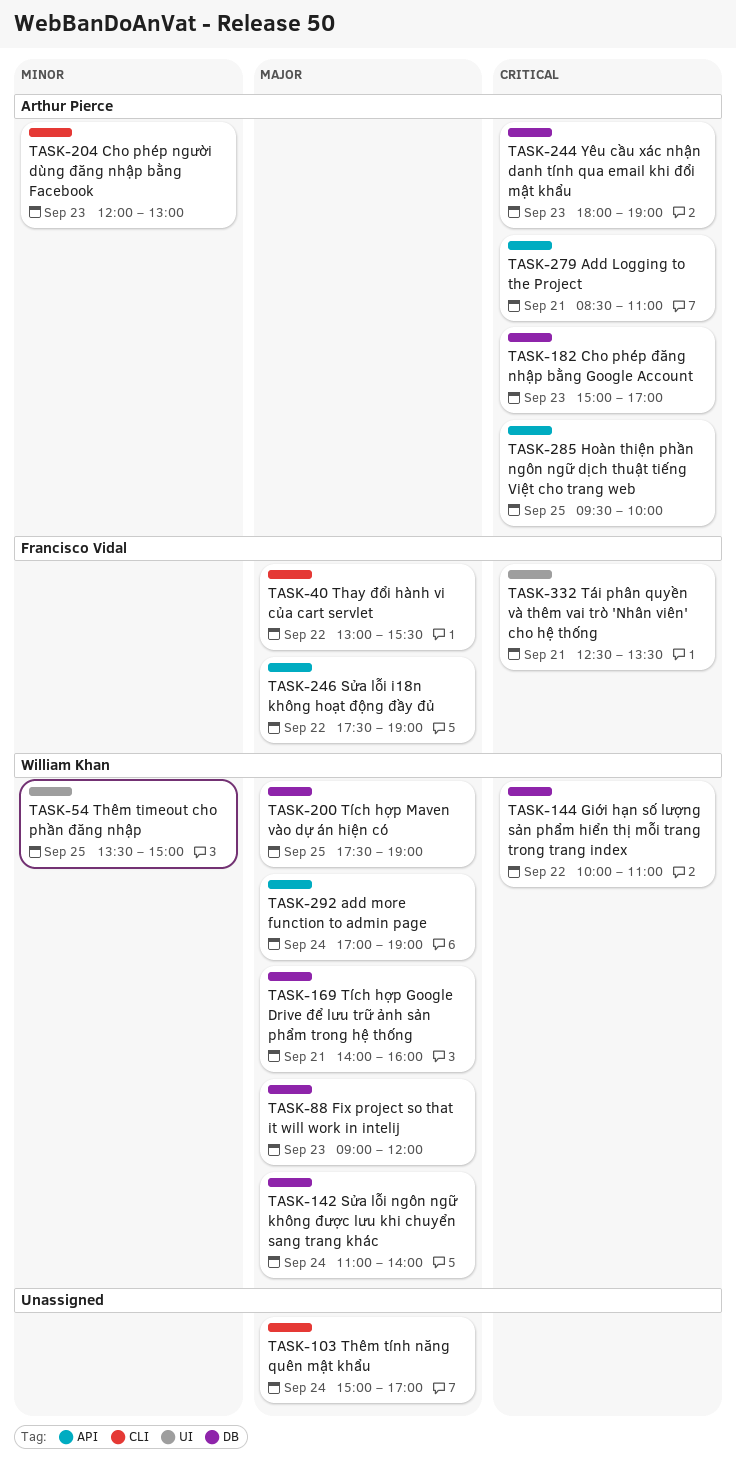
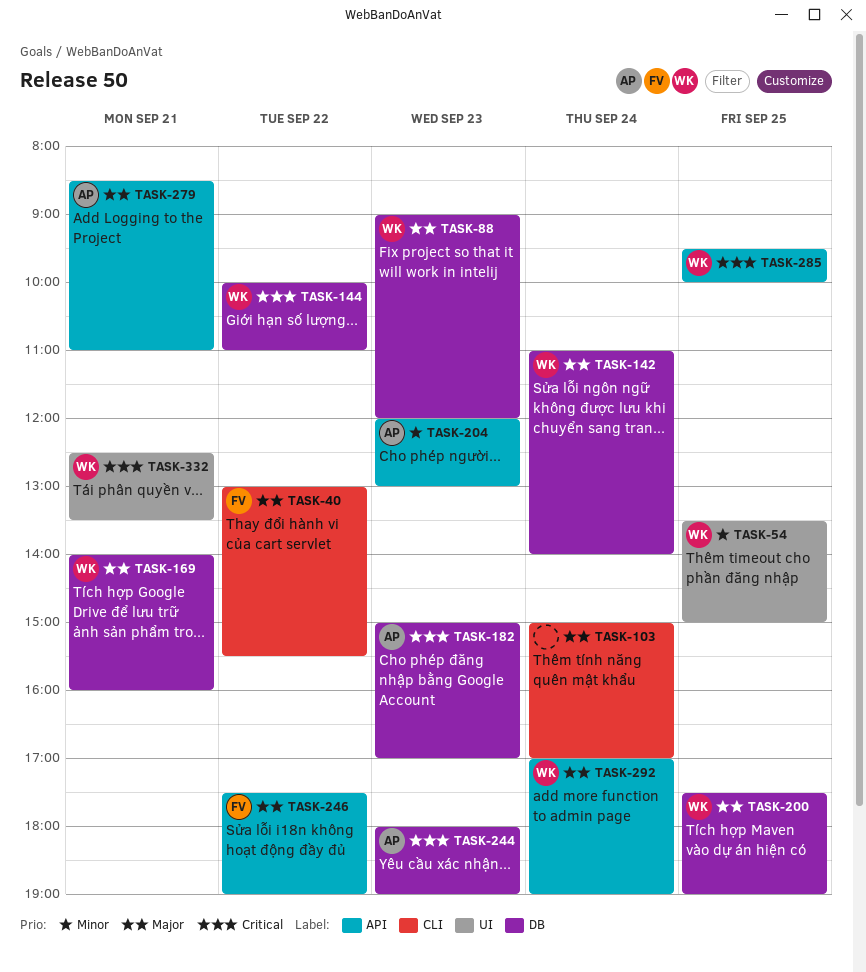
TASK-204, label: CLI -> API
TASK-279, priority: Critical -> Major
TASK-285, owner: Arthur Pierce -> William Khan
TASK-332, owner: Francisco Vidal -> William Khan

